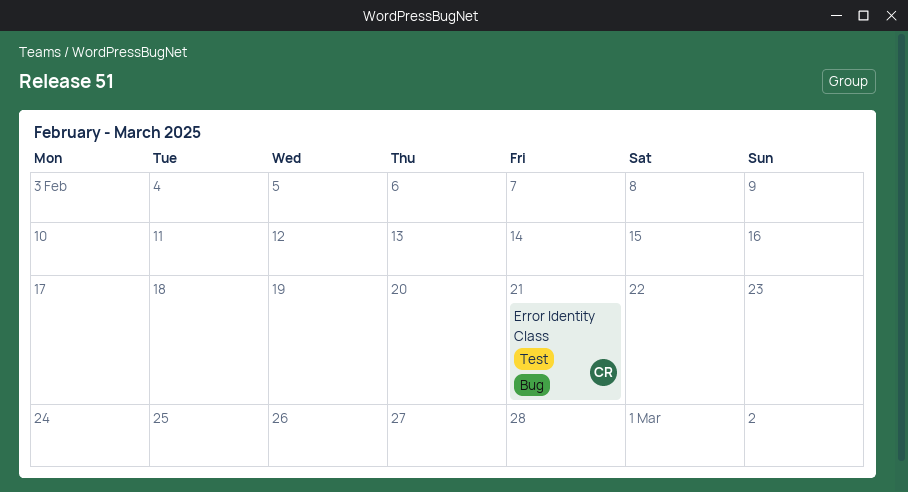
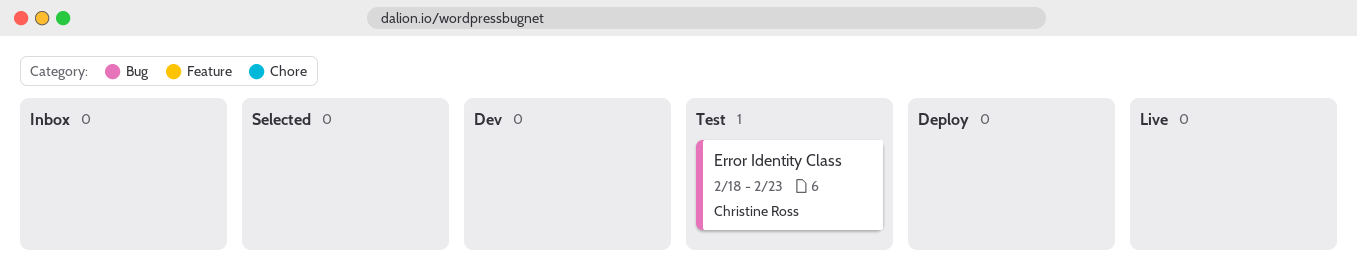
Error Identity Class, due: Feb 21 -> Feb 23

